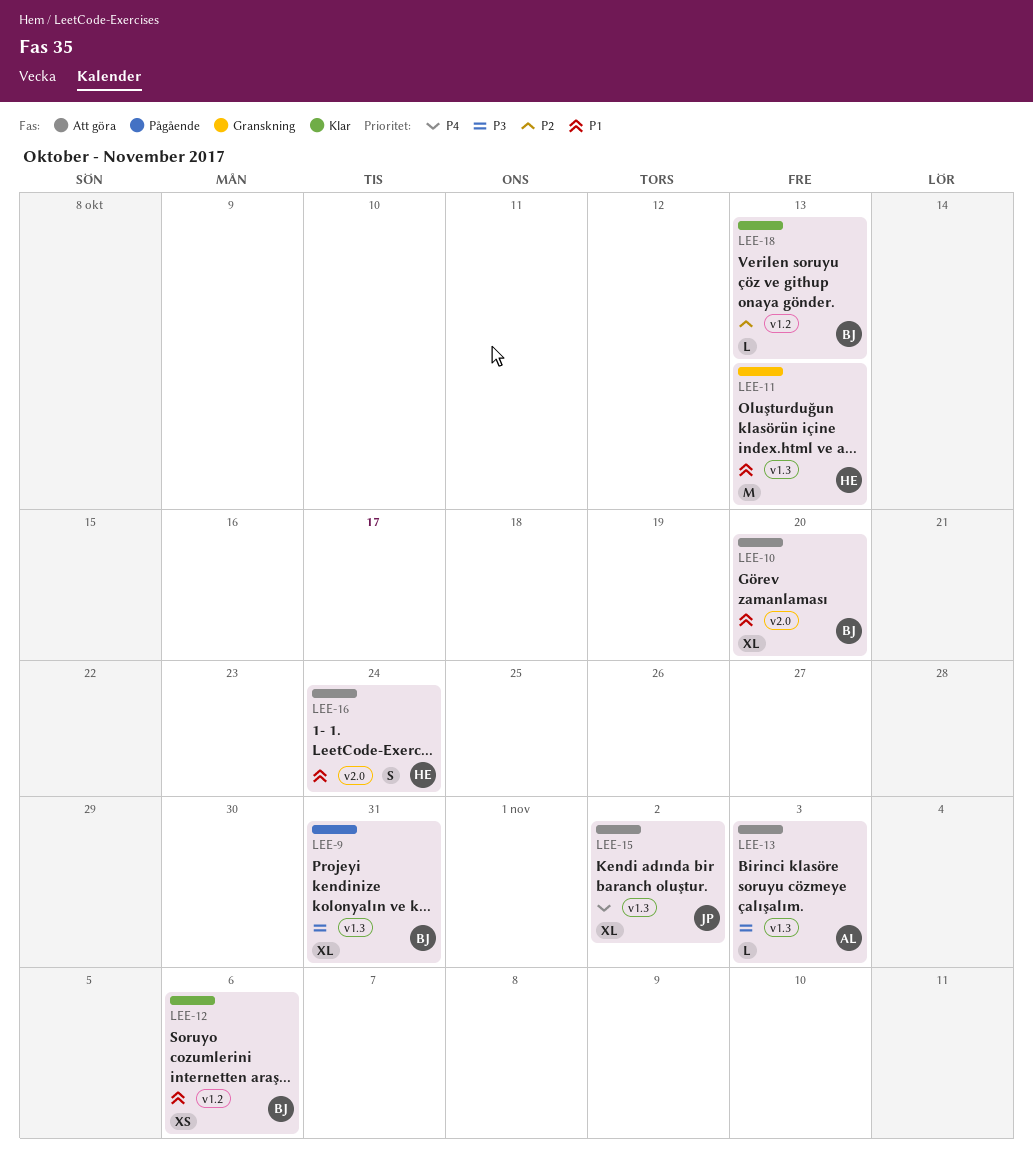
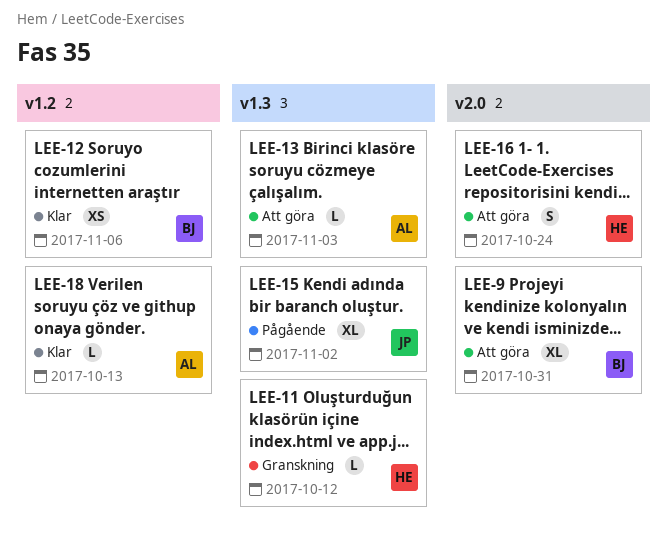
LEE-9, status: Pågående -> Att göra
LEE-9, label: v1.3 -> v2.0
LEE-10: present -> none
LEE-11, estimate: M -> L
LEE-11, due: Oct 13 -> Oct 12
LEE-15, status: Att göra -> Pågående
LEE-18, owner: BJ -> AL

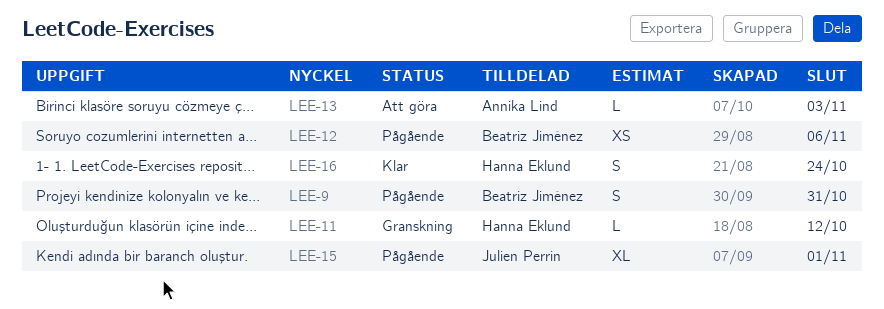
LEE-9, status: Att göra -> Pågående
LEE-9, estimate: XL -> S
LEE-12, status: Klar -> Pågående
LEE-15, due: Nov 2 -> Nov 1
LEE-16, status: Att göra -> Klar
LEE-18: present -> none

